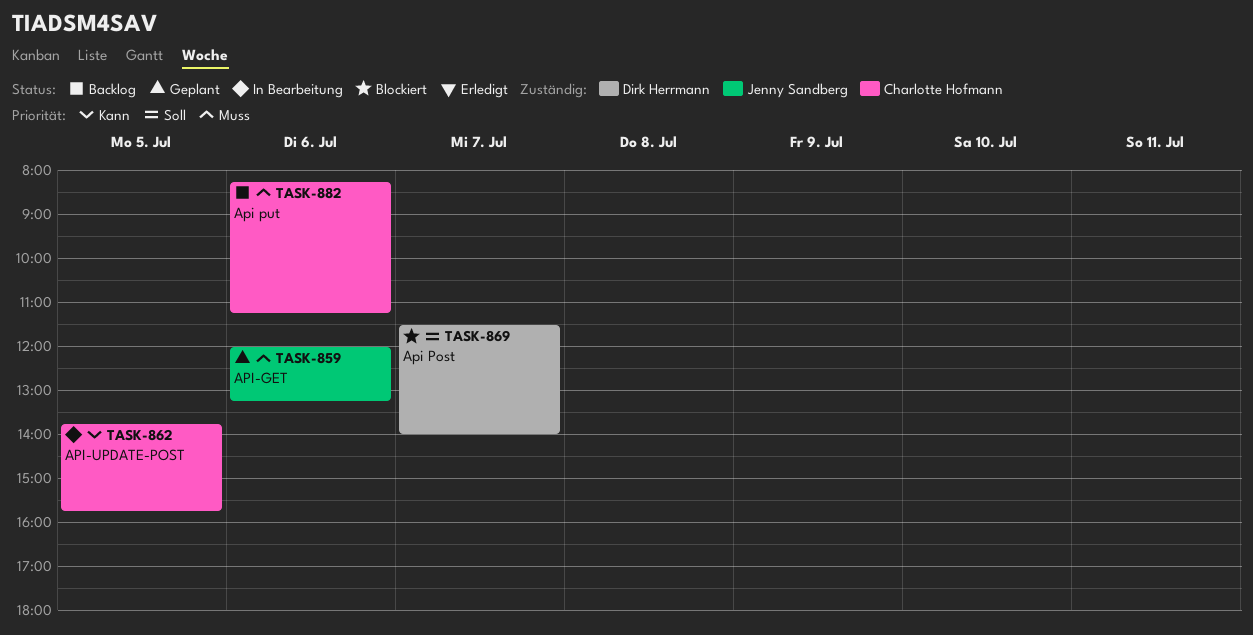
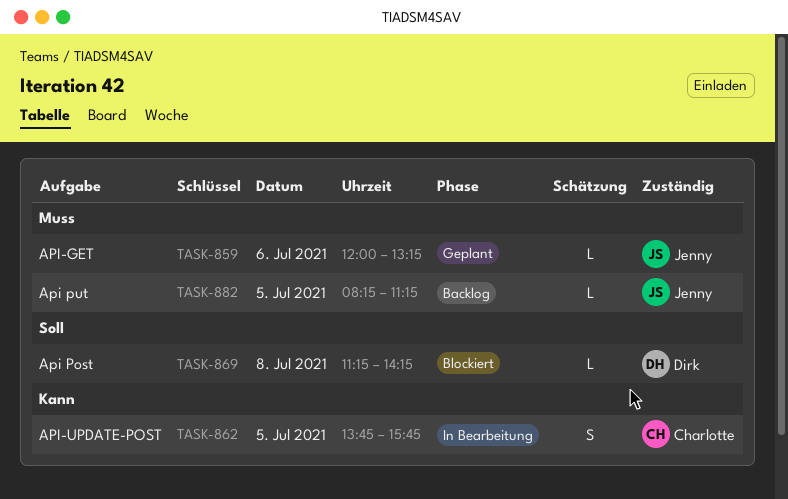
TASK-869, day: Jul 7 -> Jul 8
TASK-869, begins: 11:30 -> 11:15
TASK-869, ends: 14:00 -> 14:15
TASK-882, owner: Charlotte Hofmann -> Jenny Sandberg
TASK-882, day: Jul 6 -> Jul 5

